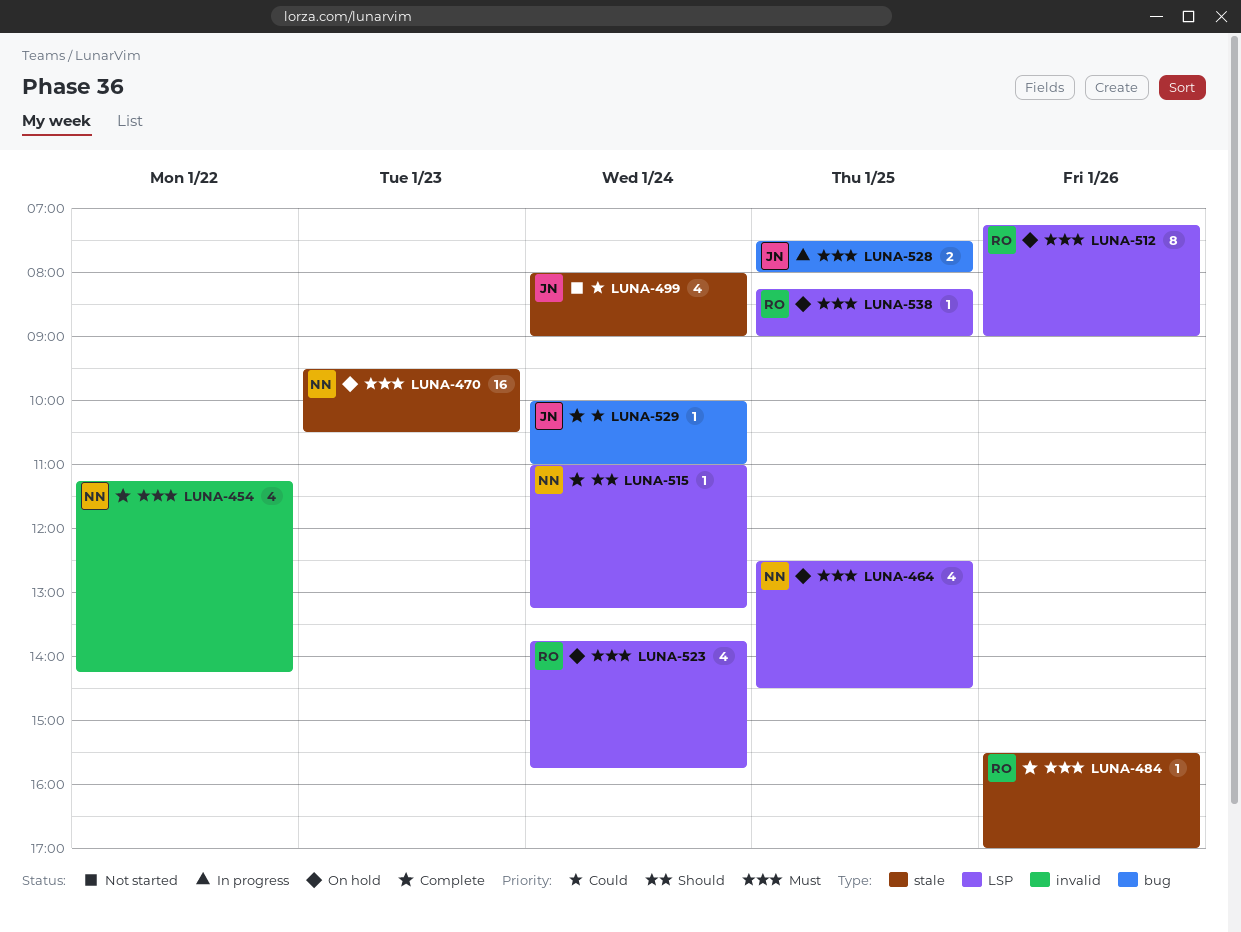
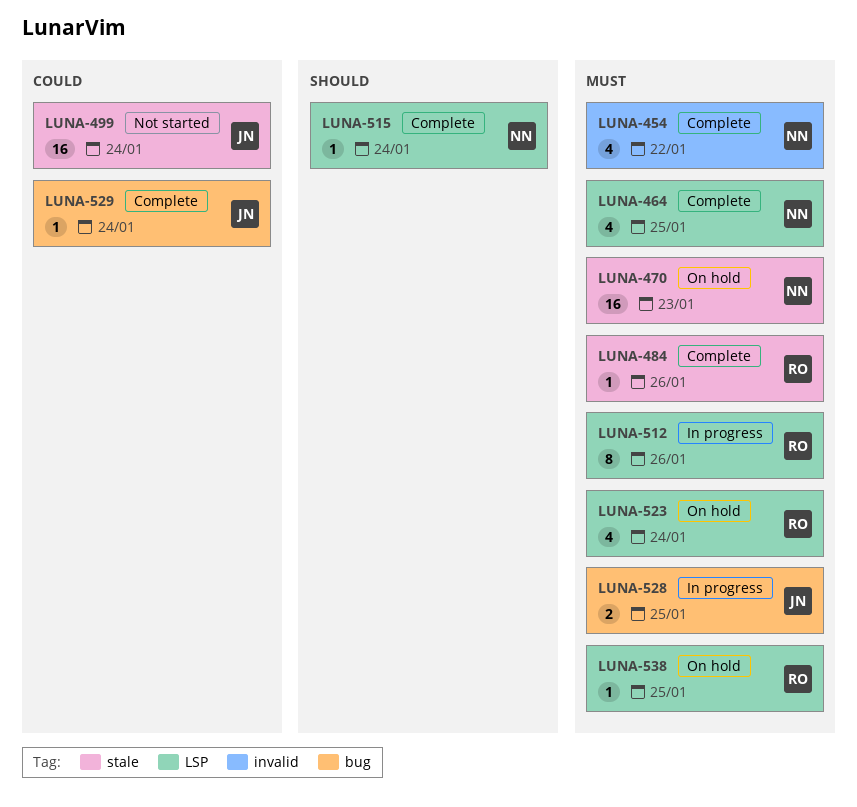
LUNA-464, status: On hold -> Complete
LUNA-499, estimate: 4 -> 16
LUNA-512, status: On hold -> In progress

